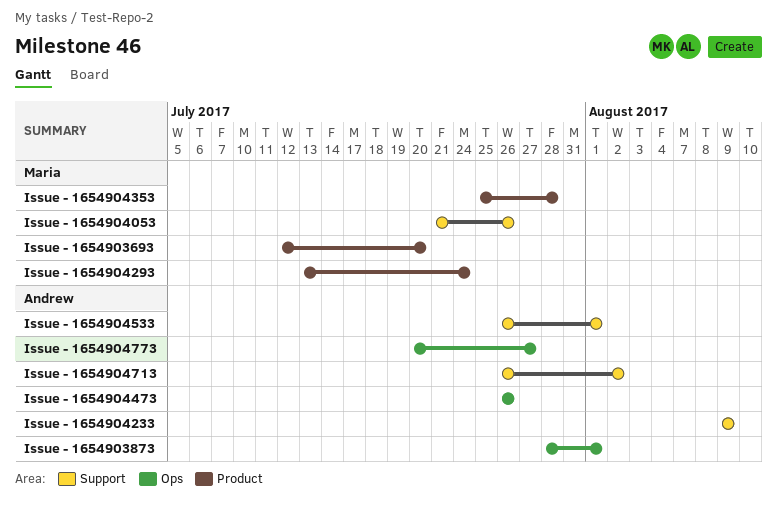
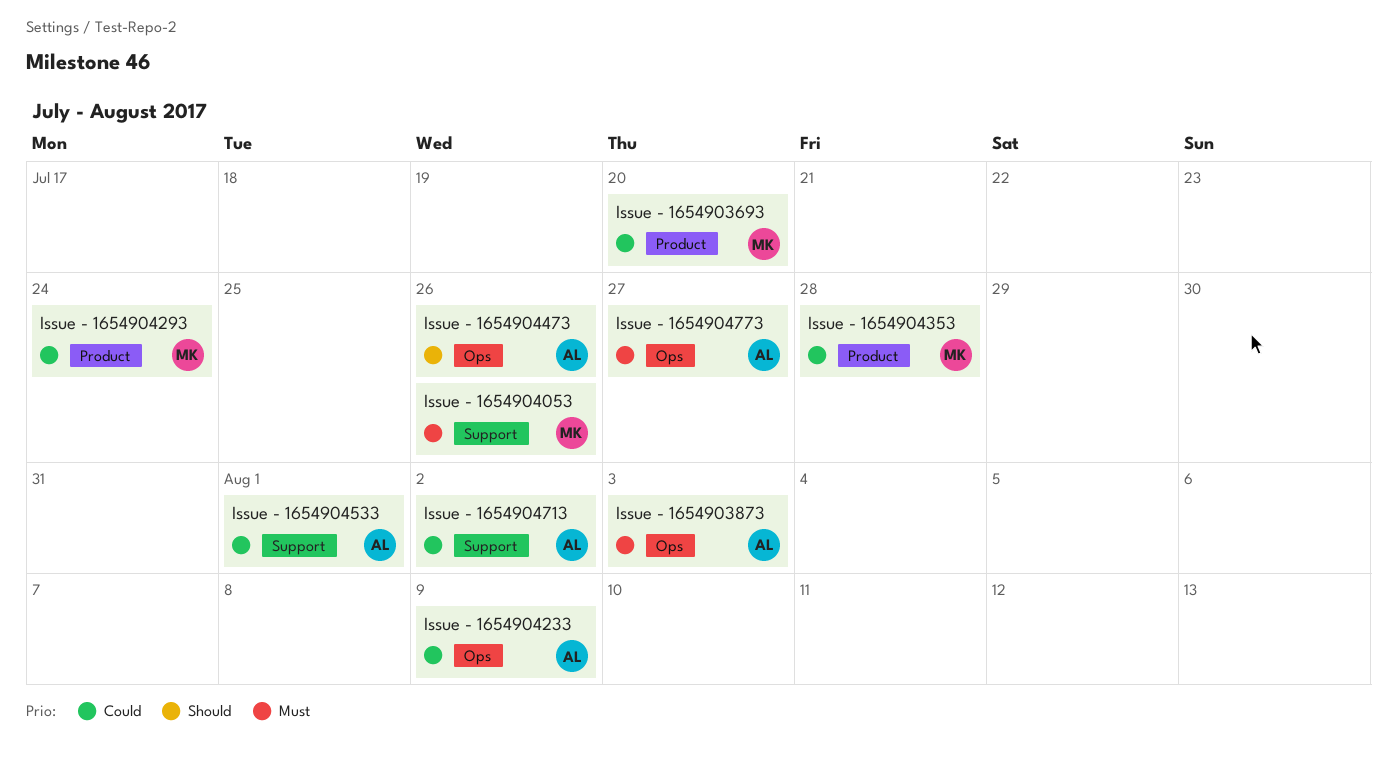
Issue - 1654903873, due: Aug 1 -> Aug 3
Issue - 1654904233, label: Support -> Ops

